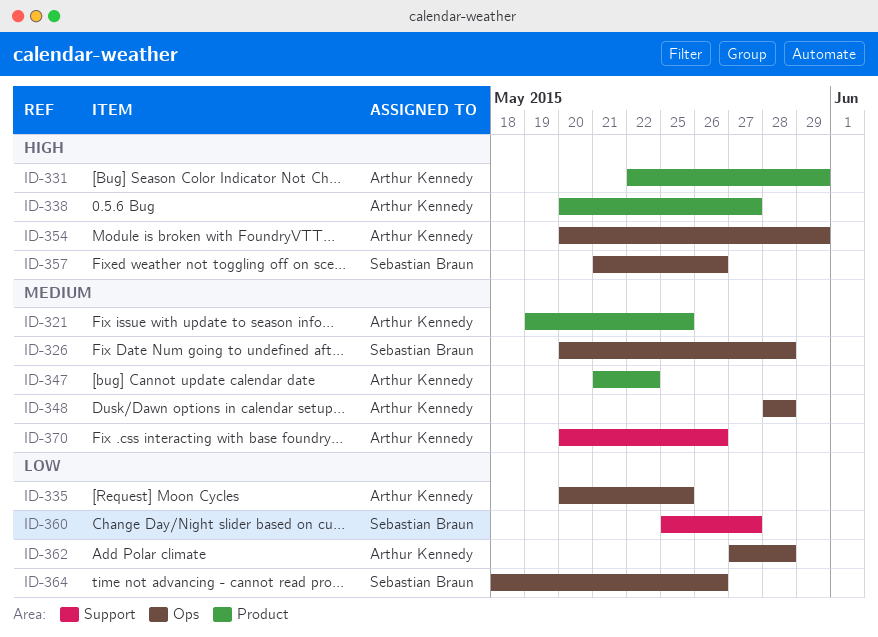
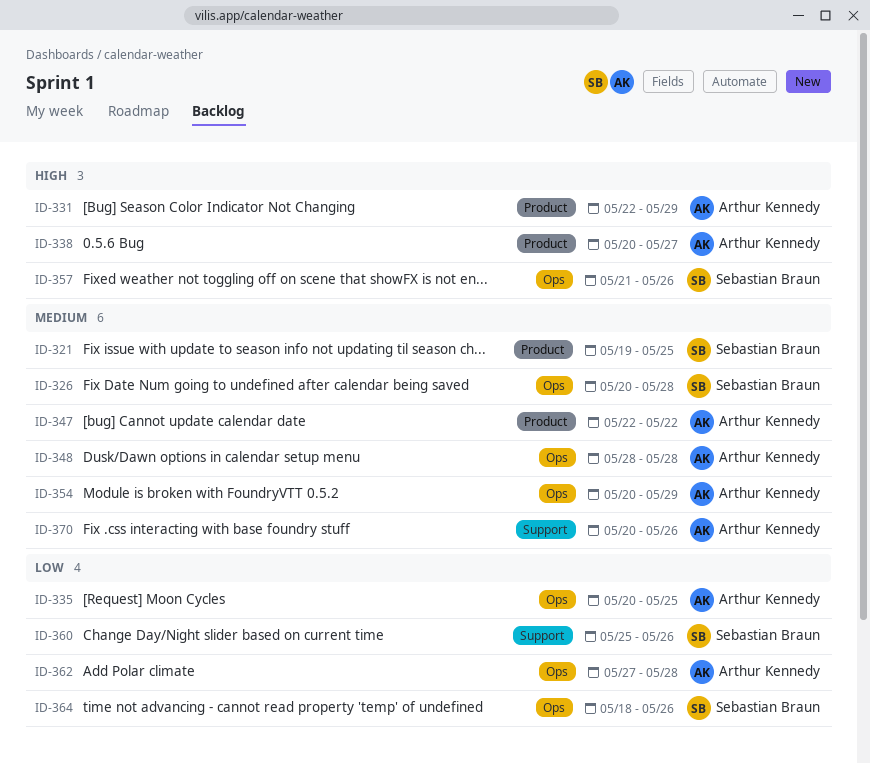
ID-321, owner: Arthur Kennedy -> Sebastian Braun
ID-347, start: May 21 -> May 22
ID-354, priority: High -> Medium
ID-360, due: May 27 -> May 26

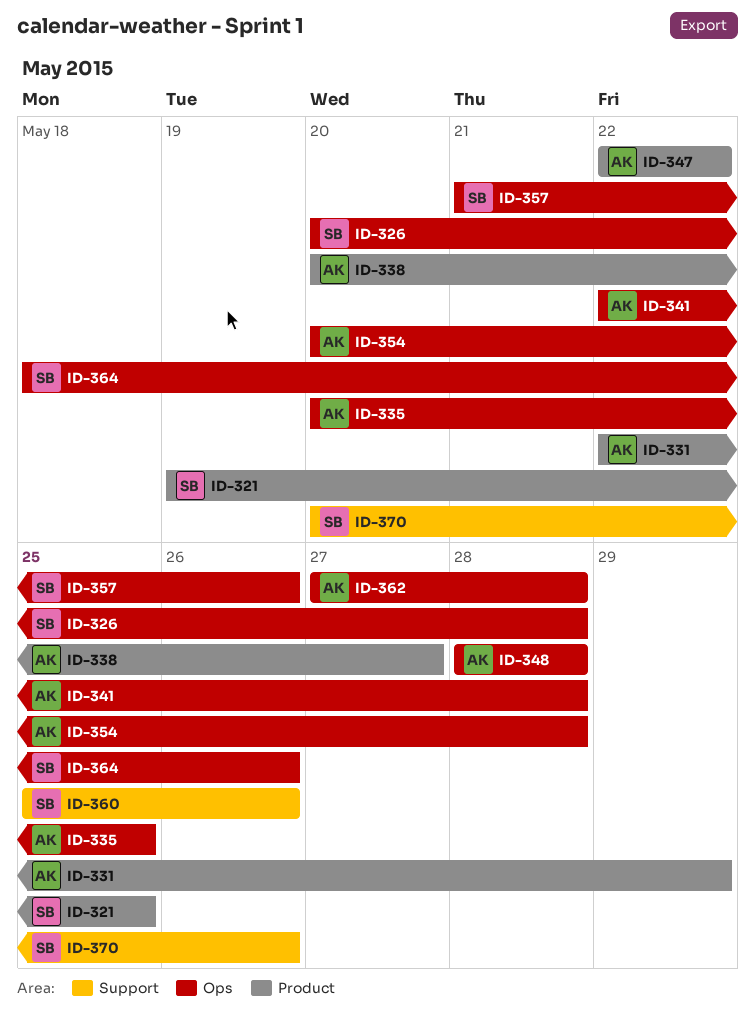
ID-341: none -> present
ID-354, due: May 29 -> May 28
ID-370, owner: Arthur Kennedy -> Sebastian Braun

